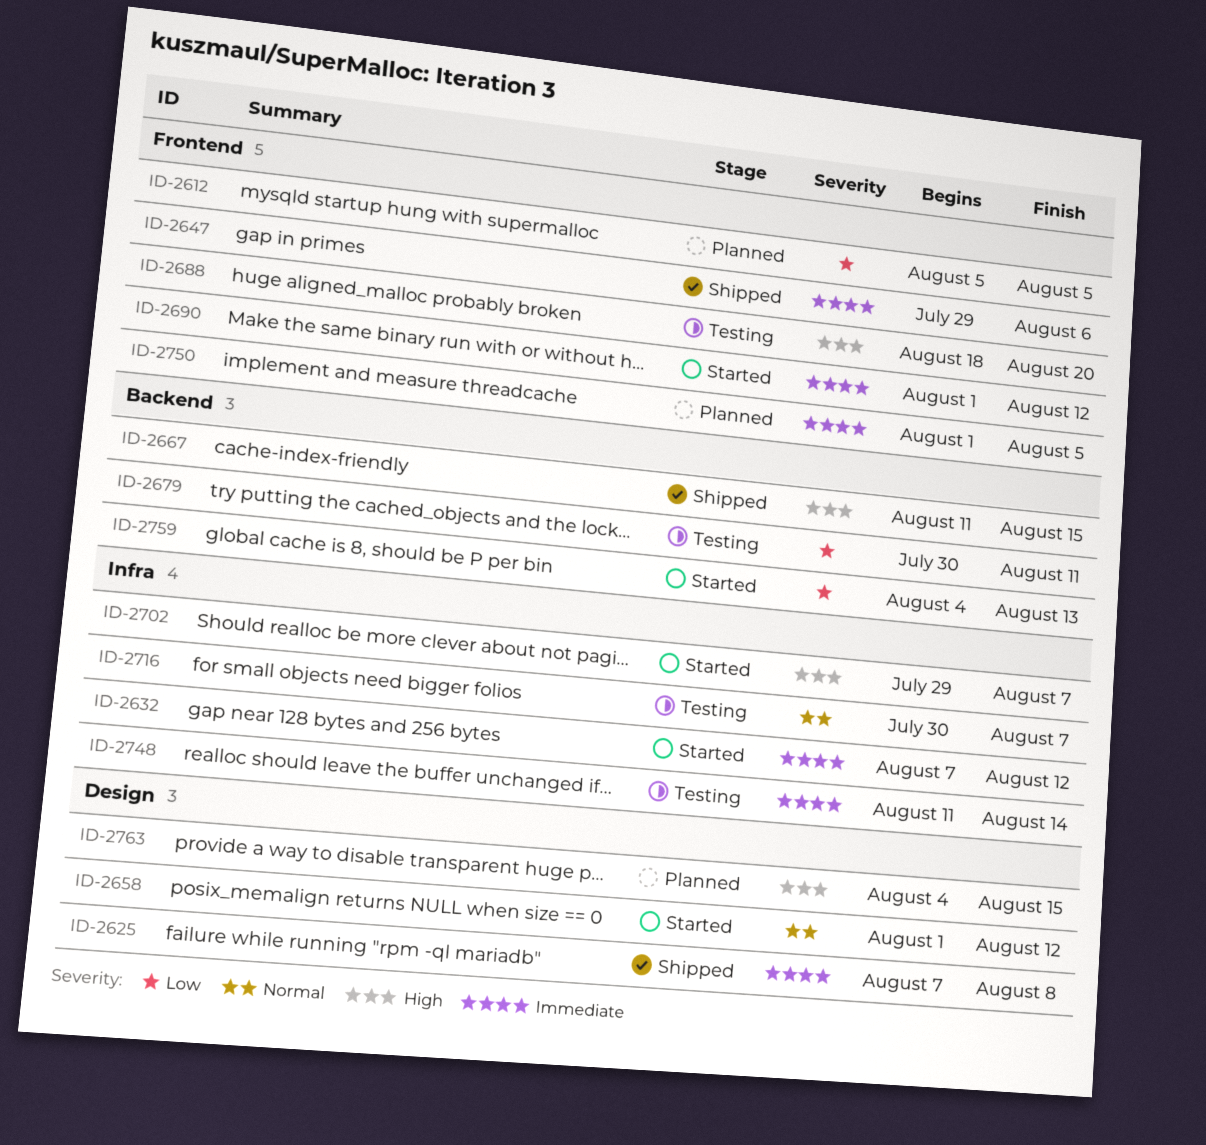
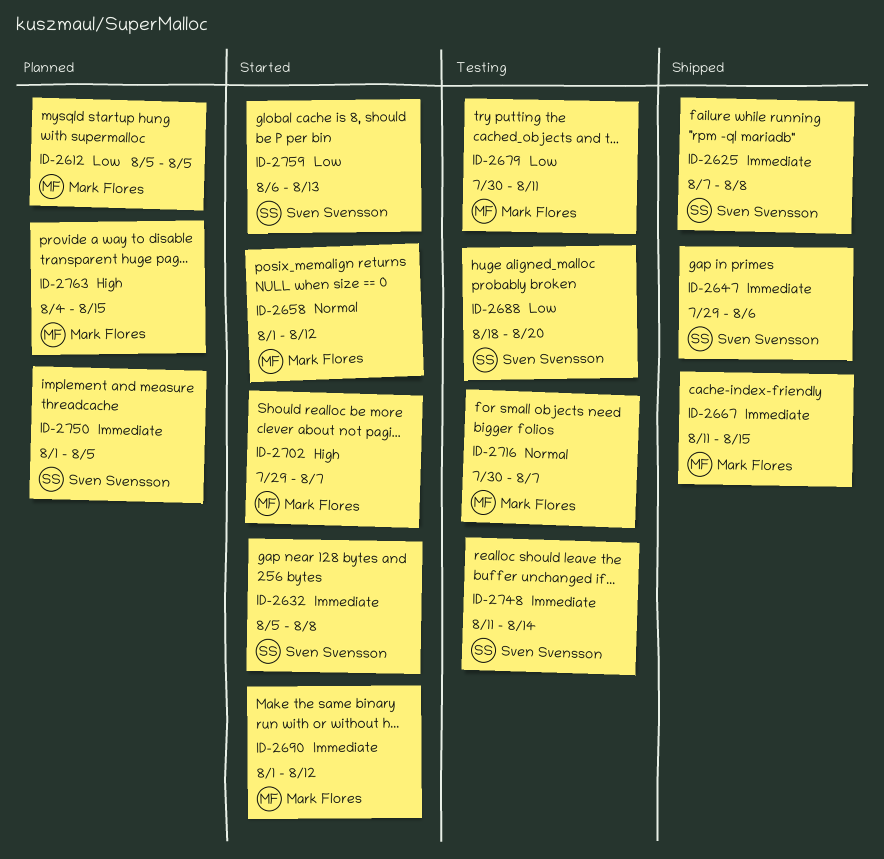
ID-2632, start: Aug 7 -> Aug 5
ID-2632, due: Aug 12 -> Aug 8
ID-2667, priority: High -> Immediate
ID-2688, priority: High -> Low
ID-2759, start: Aug 4 -> Aug 6

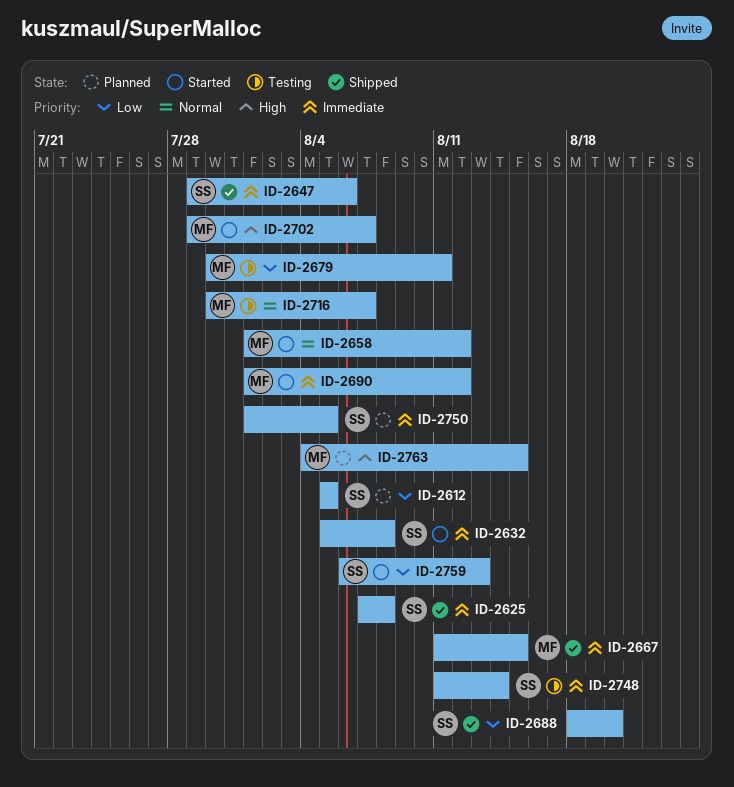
ID-2612, owner: Mark Flores -> Sven Svensson
ID-2688, status: Testing -> Shipped

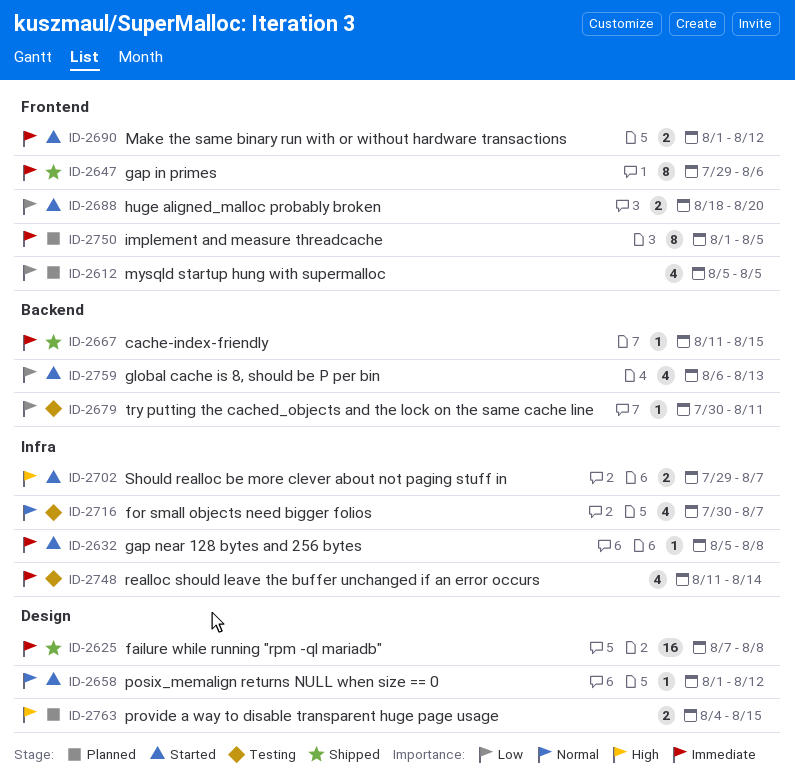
ID-2688, status: Shipped -> Started

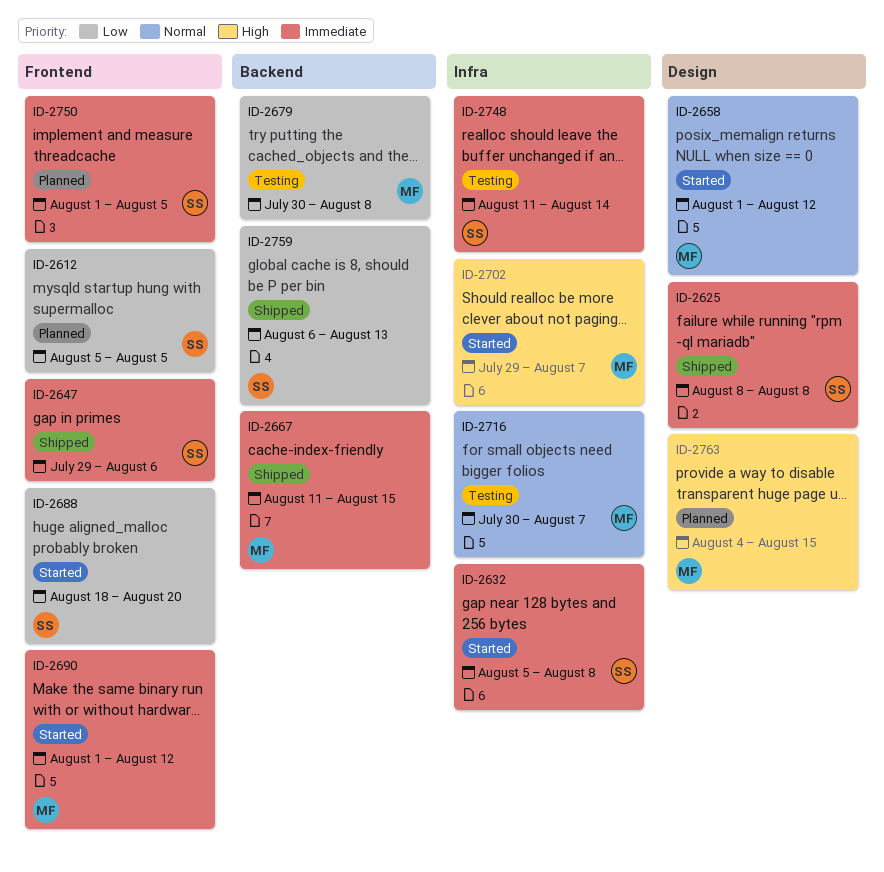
ID-2625, start: Aug 7 -> Aug 8
ID-2679, due: Aug 11 -> Aug 8
ID-2759, status: Started -> Shipped

